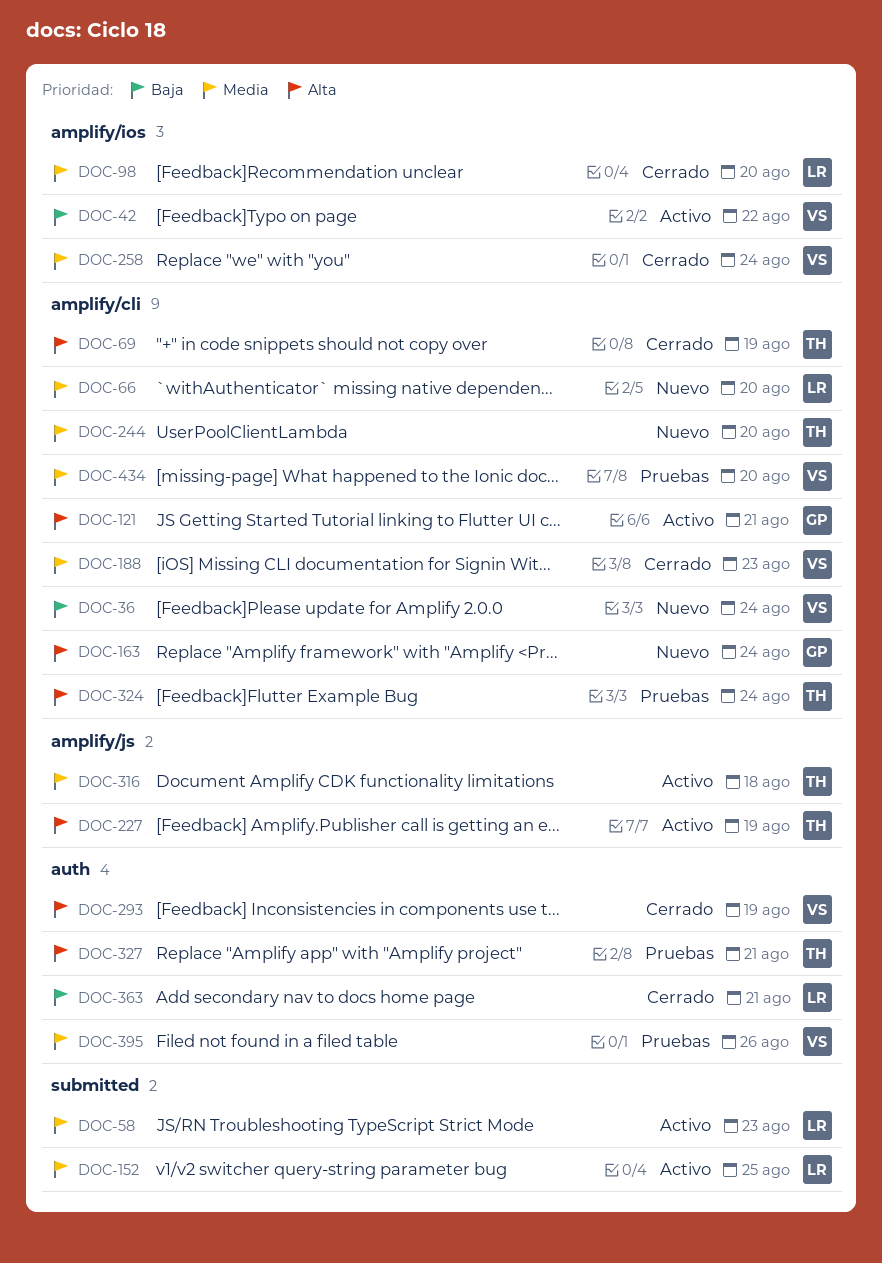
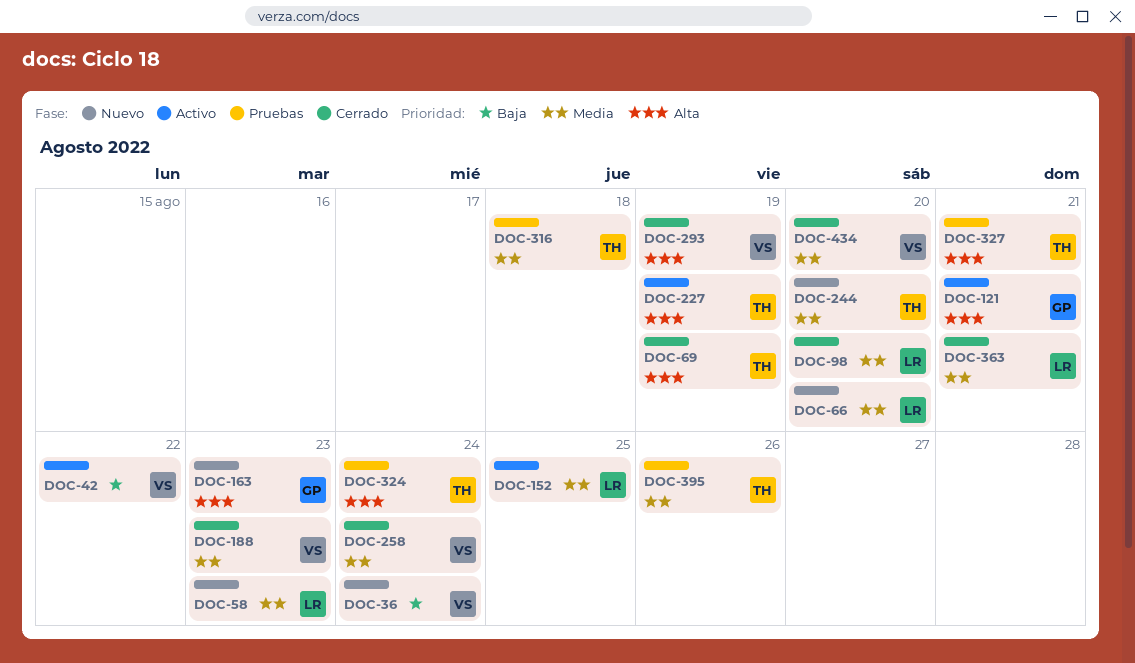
DOC-58, status: Activo -> Nuevo
DOC-163, due: Aug 24 -> Aug 23
DOC-316, status: Activo -> Pruebas
DOC-363, priority: Baja -> Media
DOC-395, owner: VS -> TH
DOC-434, status: Pruebas -> Cerrado

